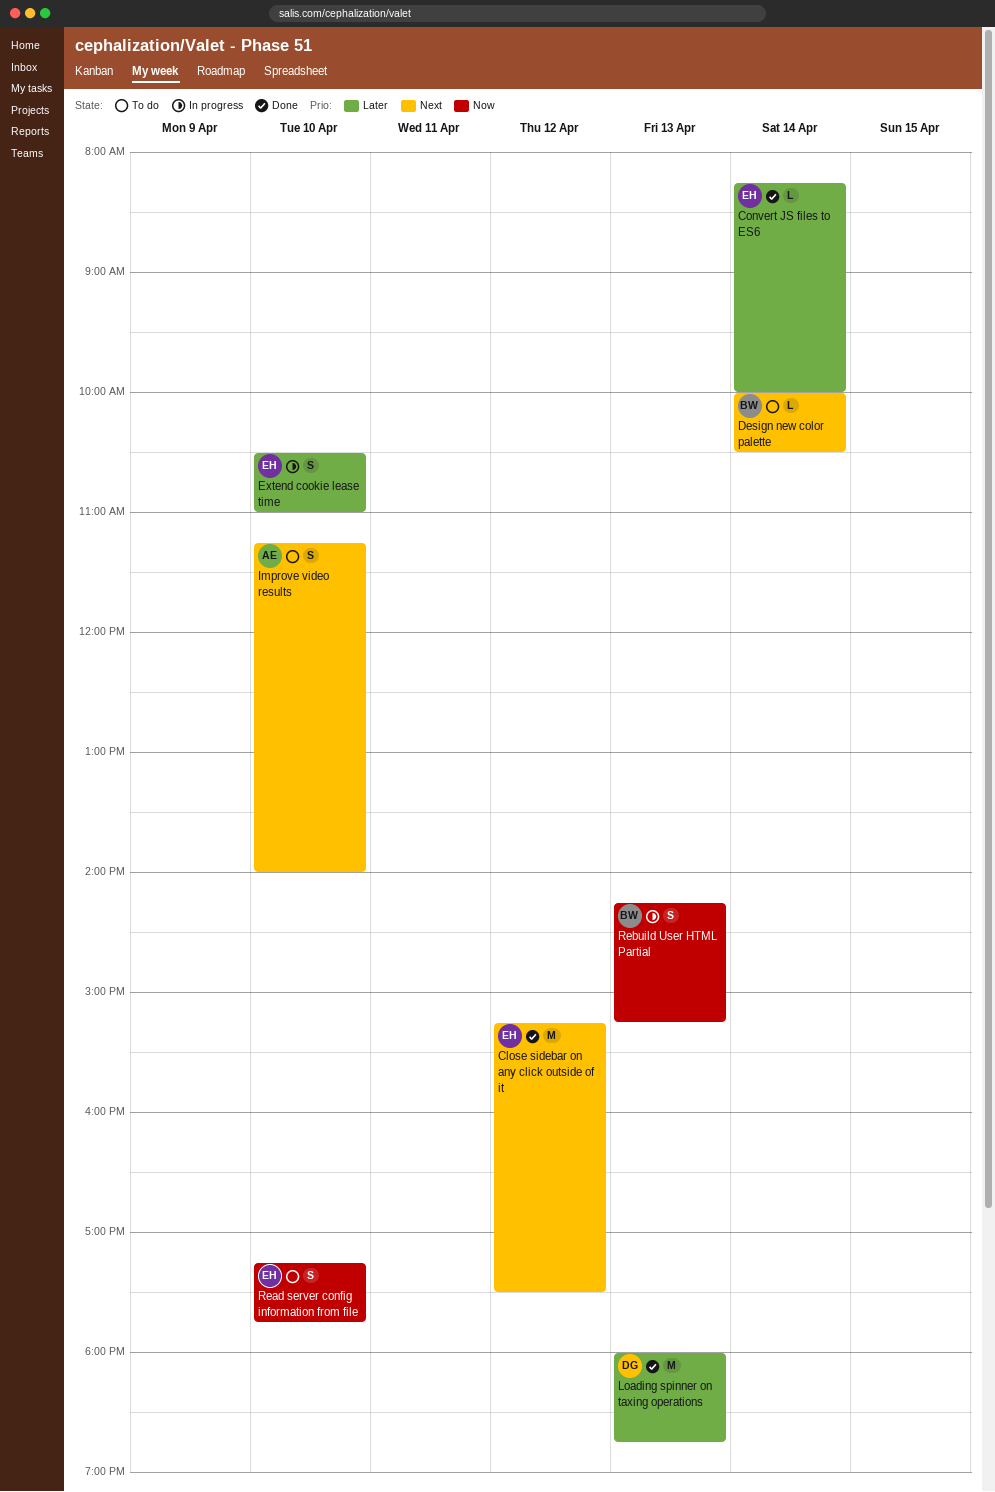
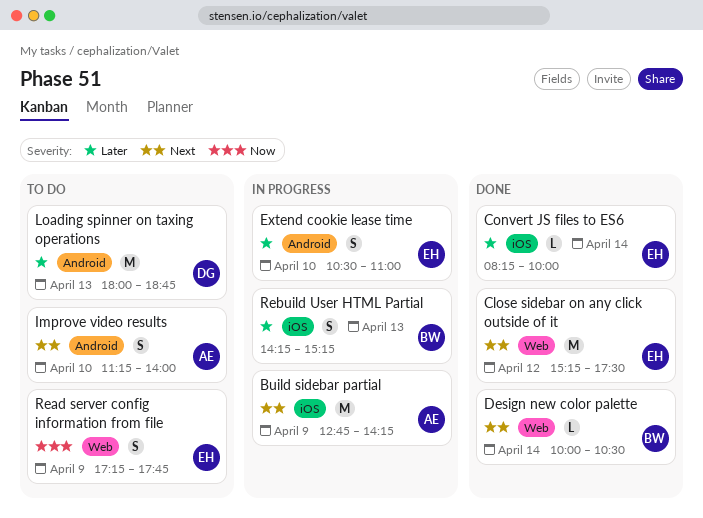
Build sidebar partial: none -> present
Design new color palette, status: To do -> Done
Loading spinner on taxing operations, status: Done -> To do
Read server config information from file, day: Apr 10 -> Apr 9
Rebuild User HTML Partial, priority: Now -> Later

